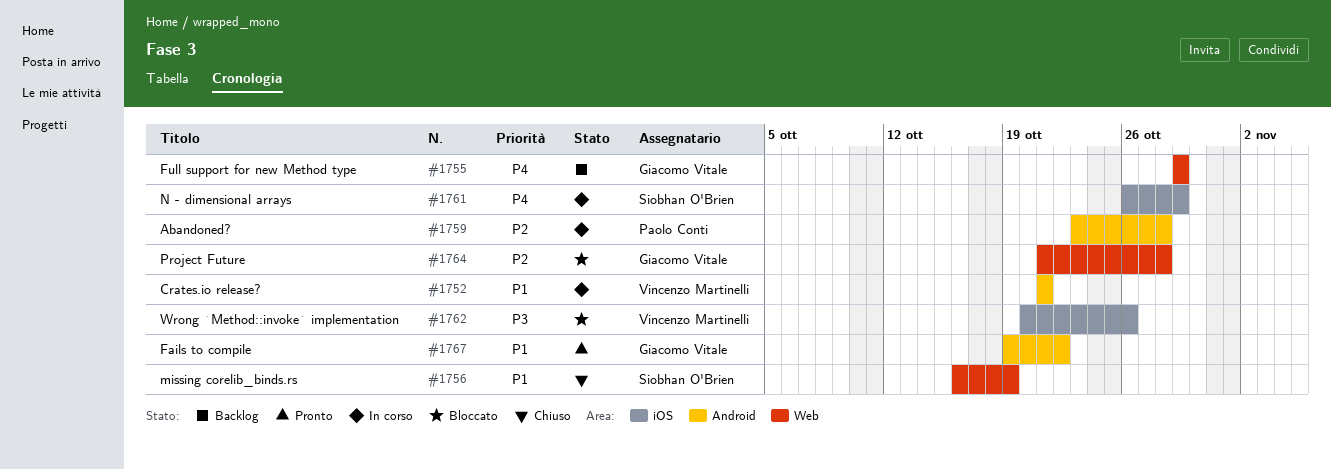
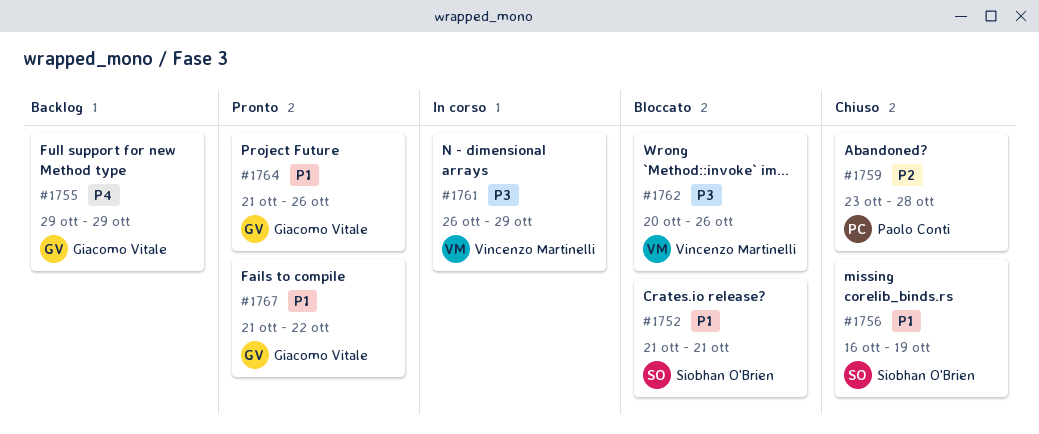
#1752, status: In corso -> Bloccato
#1752, owner: Vincenzo Martinelli -> Siobhan O'Brien
#1759, status: In corso -> Chiuso
#1761, owner: Siobhan O'Brien -> Vincenzo Martinelli
#1761, priority: P4 -> P3
#1764, status: Bloccato -> Pronto
#1764, priority: P2 -> P1
#1764, due: Oct 28 -> Oct 26
#1767, start: Oct 19 -> Oct 21

